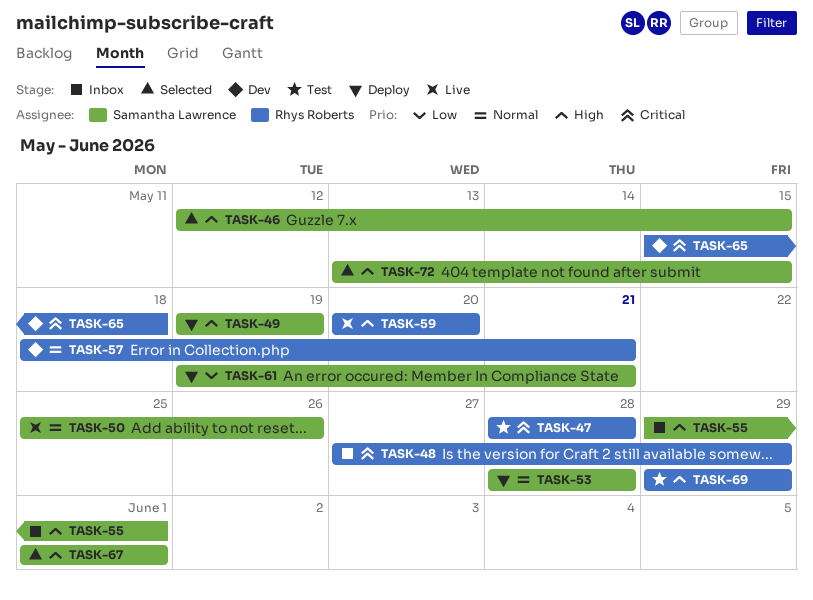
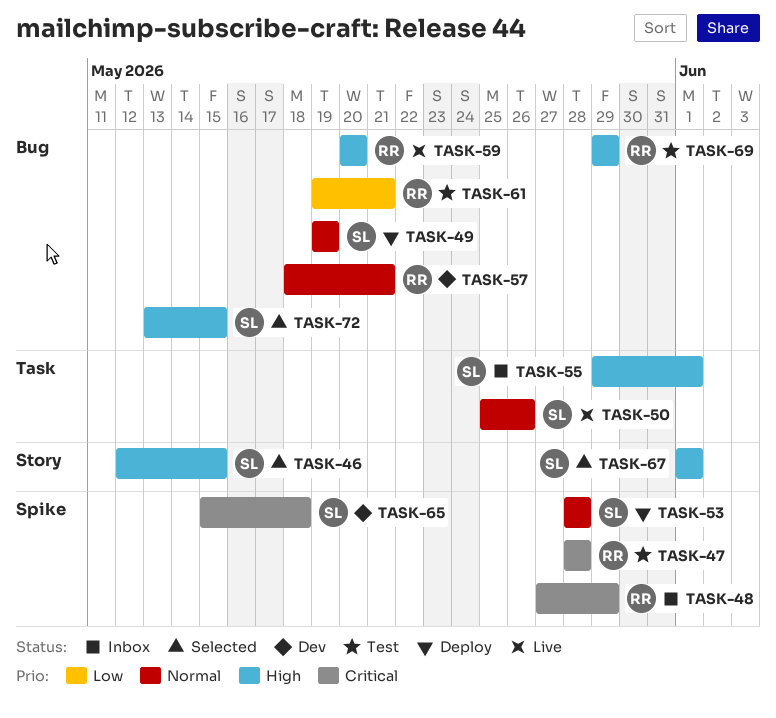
TASK-49, priority: High -> Normal
TASK-61, status: Deploy -> Test
TASK-61, owner: Samantha Lawrence -> Rhys Roberts
TASK-65, owner: Rhys Roberts -> Samantha Lawrence

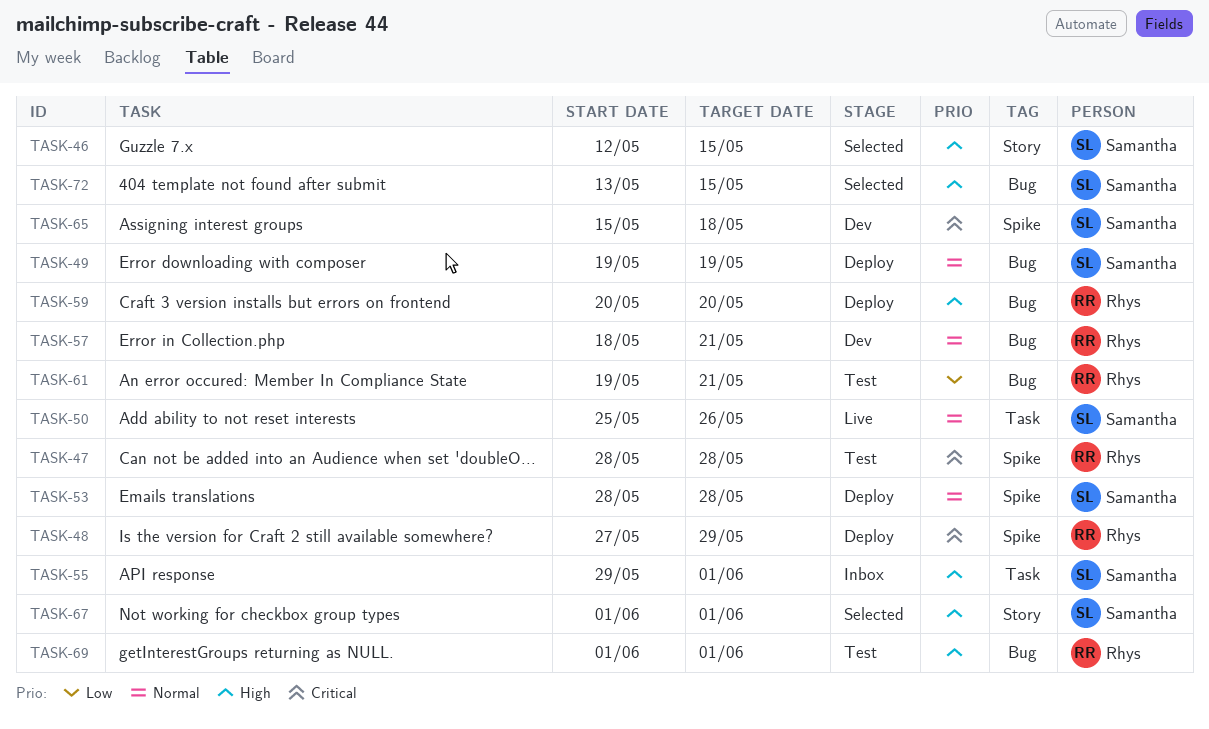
TASK-48, status: Inbox -> Deploy
TASK-59, status: Live -> Deploy
TASK-69, start: May 29 -> Jun 1
TASK-69, due: May 29 -> Jun 1

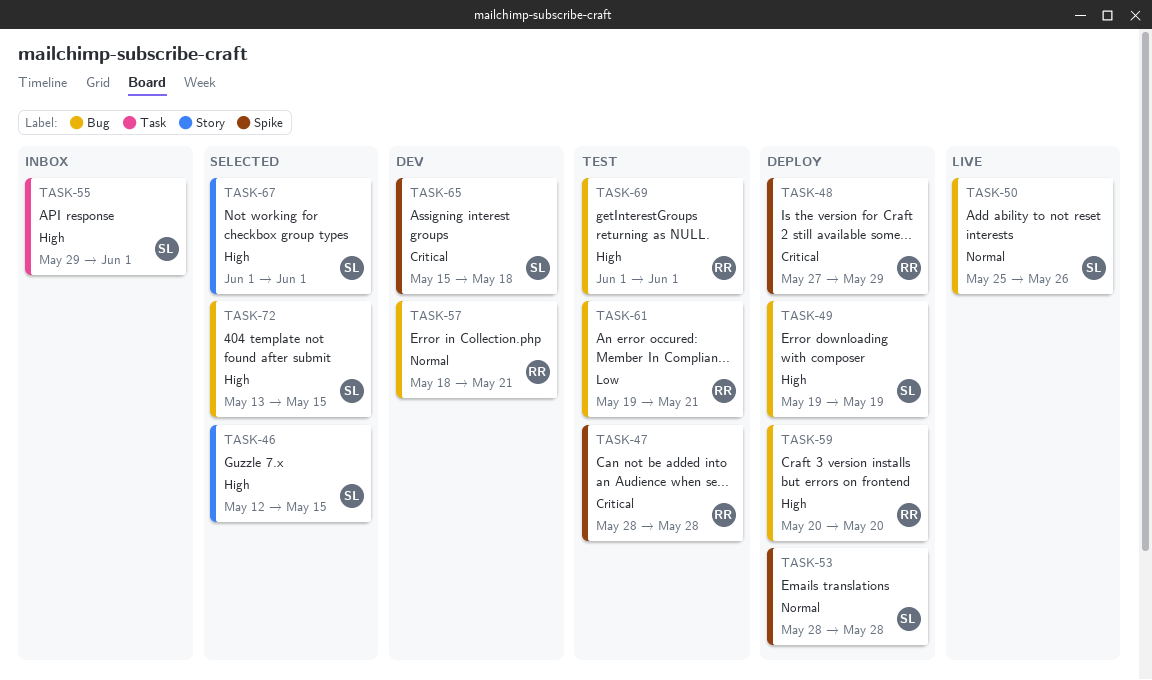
TASK-49, priority: Normal -> High
TASK-50, label: Task -> Bug

